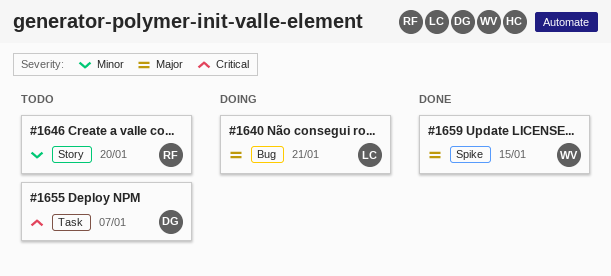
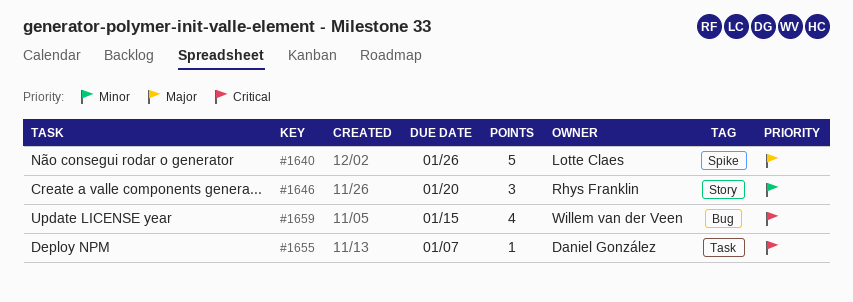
#1640, label: Bug -> Spike
#1640, due: Jan 21 -> Jan 26
#1659, priority: Major -> Critical
#1659, label: Spike -> Bug

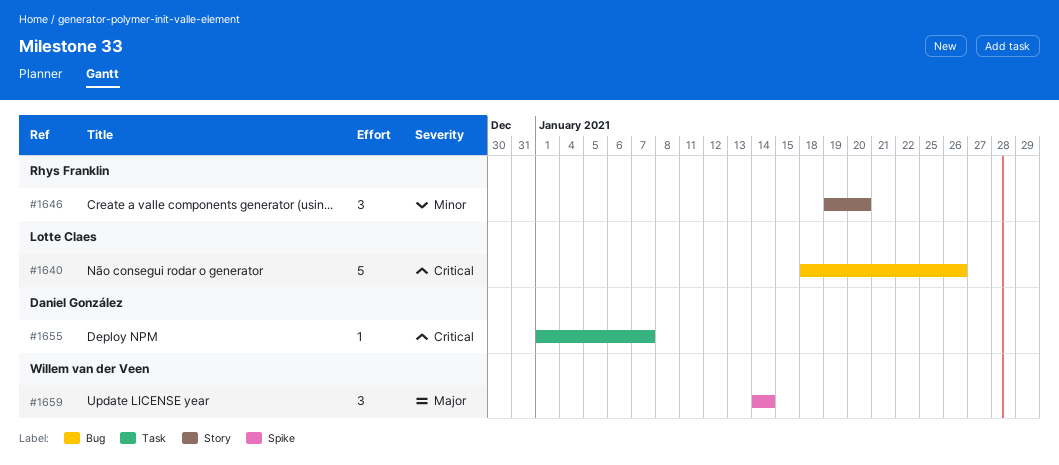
#1640, priority: Major -> Critical
#1640, label: Spike -> Bug
#1659, priority: Critical -> Major
#1659, label: Bug -> Spike
#1659, estimate: 4 -> 3
#1659, due: Jan 15 -> Jan 14

